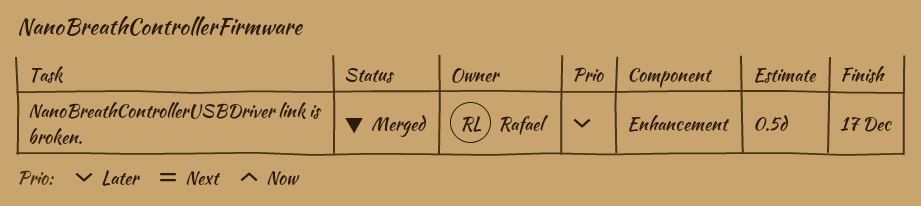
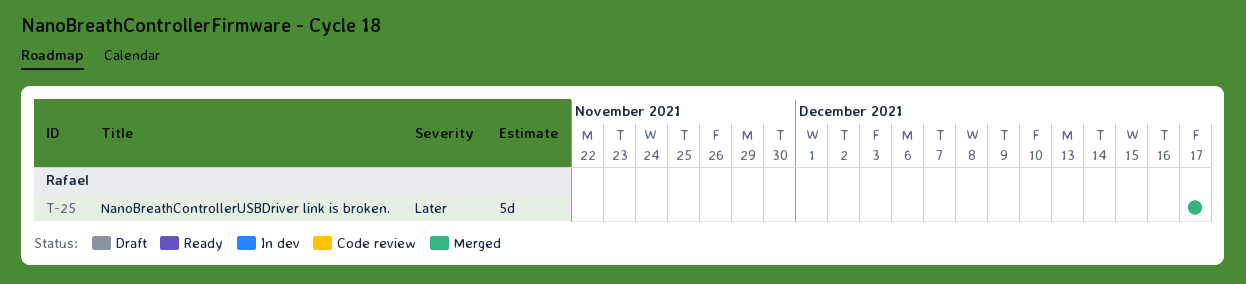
NanoBreathControllerUSBDriver link is broken., estimate: 0.5d -> 5d

